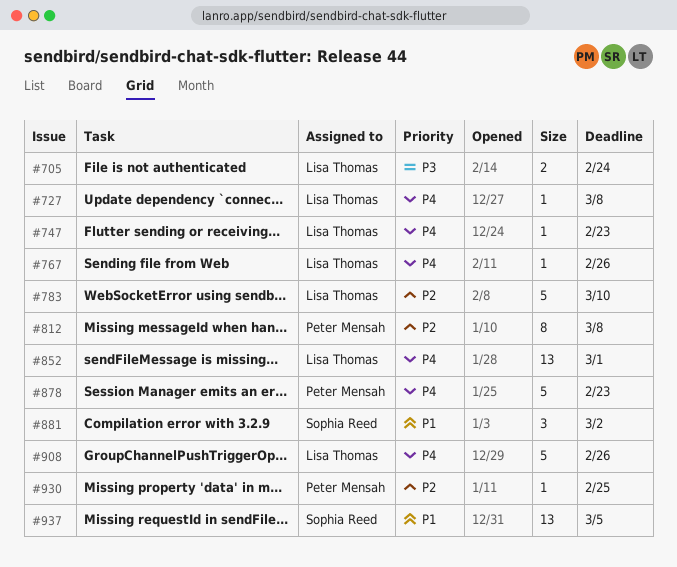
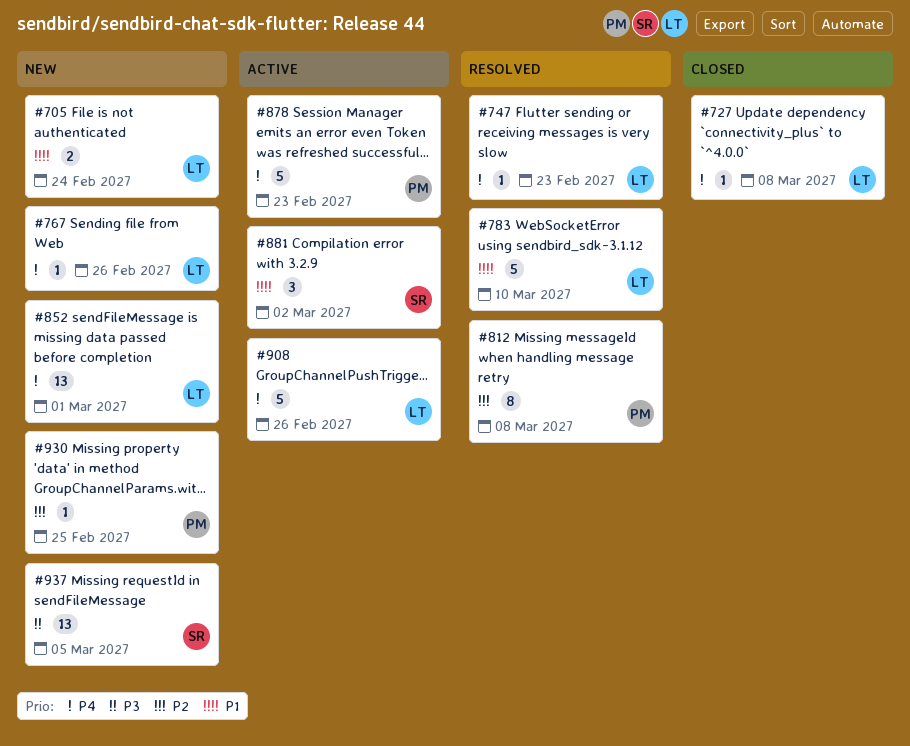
#705, priority: P3 -> P1
#783, priority: P2 -> P1
#937, priority: P1 -> P3

